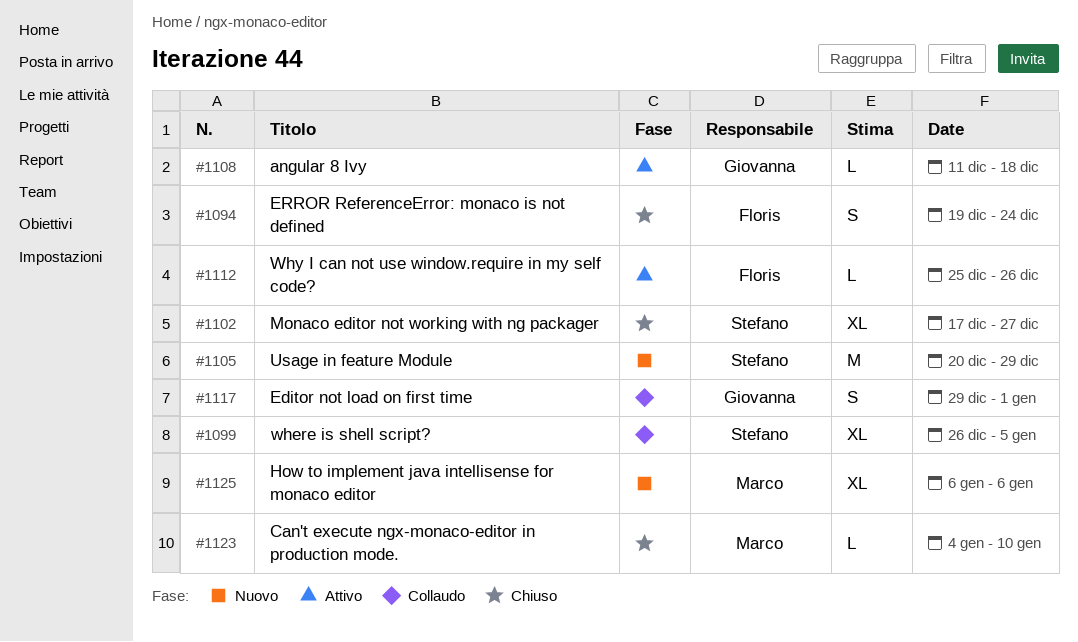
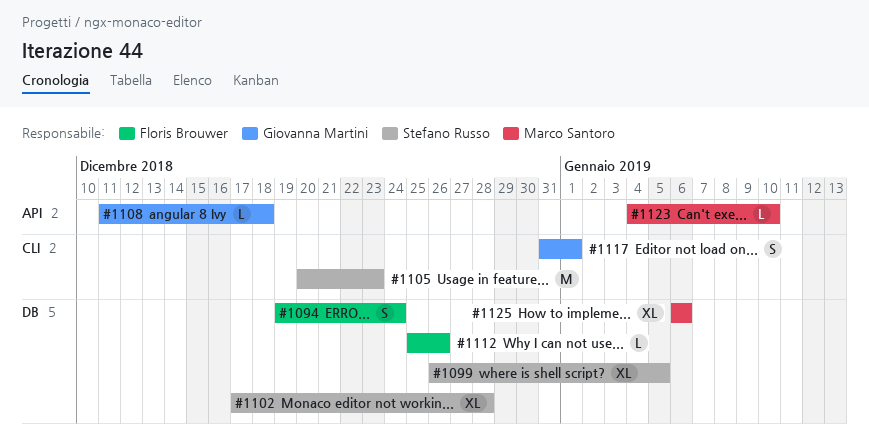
#1102, due: Dec 27 -> Dec 28
#1105, due: Dec 29 -> Dec 23
#1117, start: Dec 29 -> Dec 31

